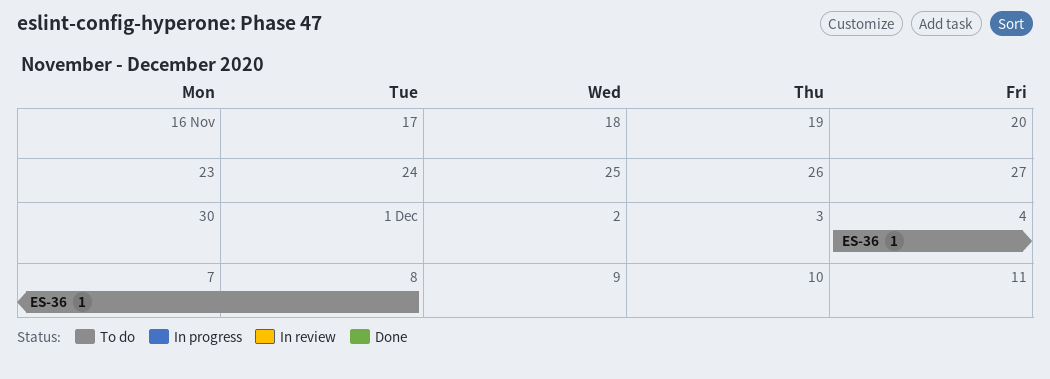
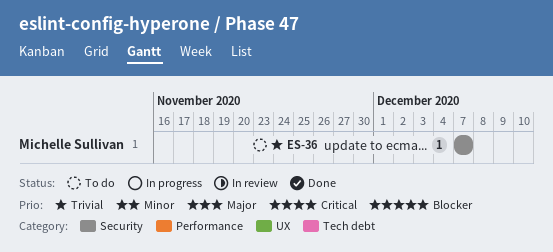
ES-36, start: Dec 4 -> Dec 7
ES-36, due: Dec 8 -> Dec 7

